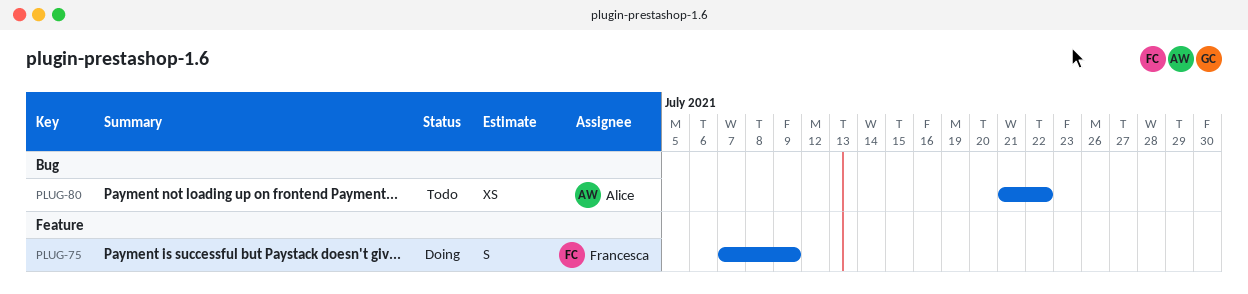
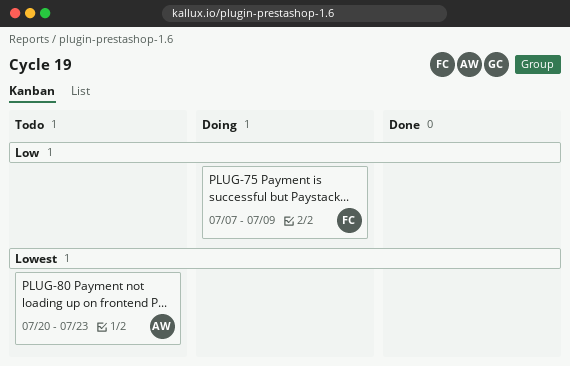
PLUG-80, start: Jul 21 -> Jul 20
PLUG-80, due: Jul 22 -> Jul 23

